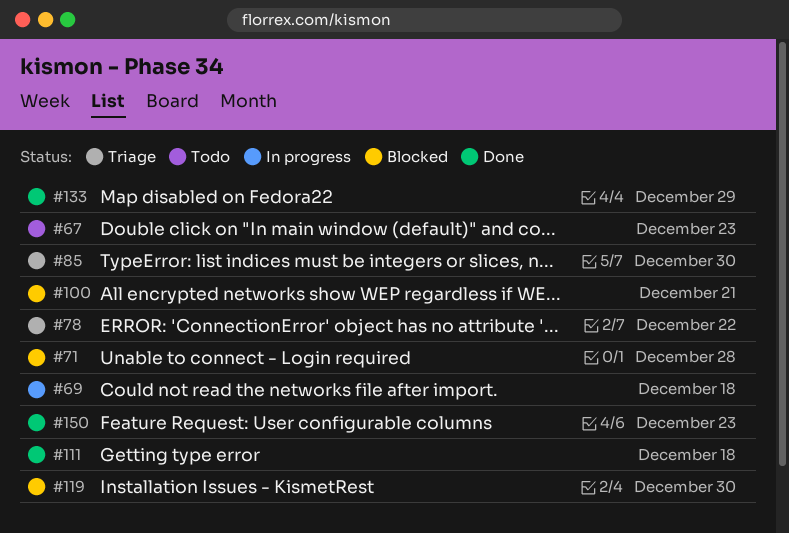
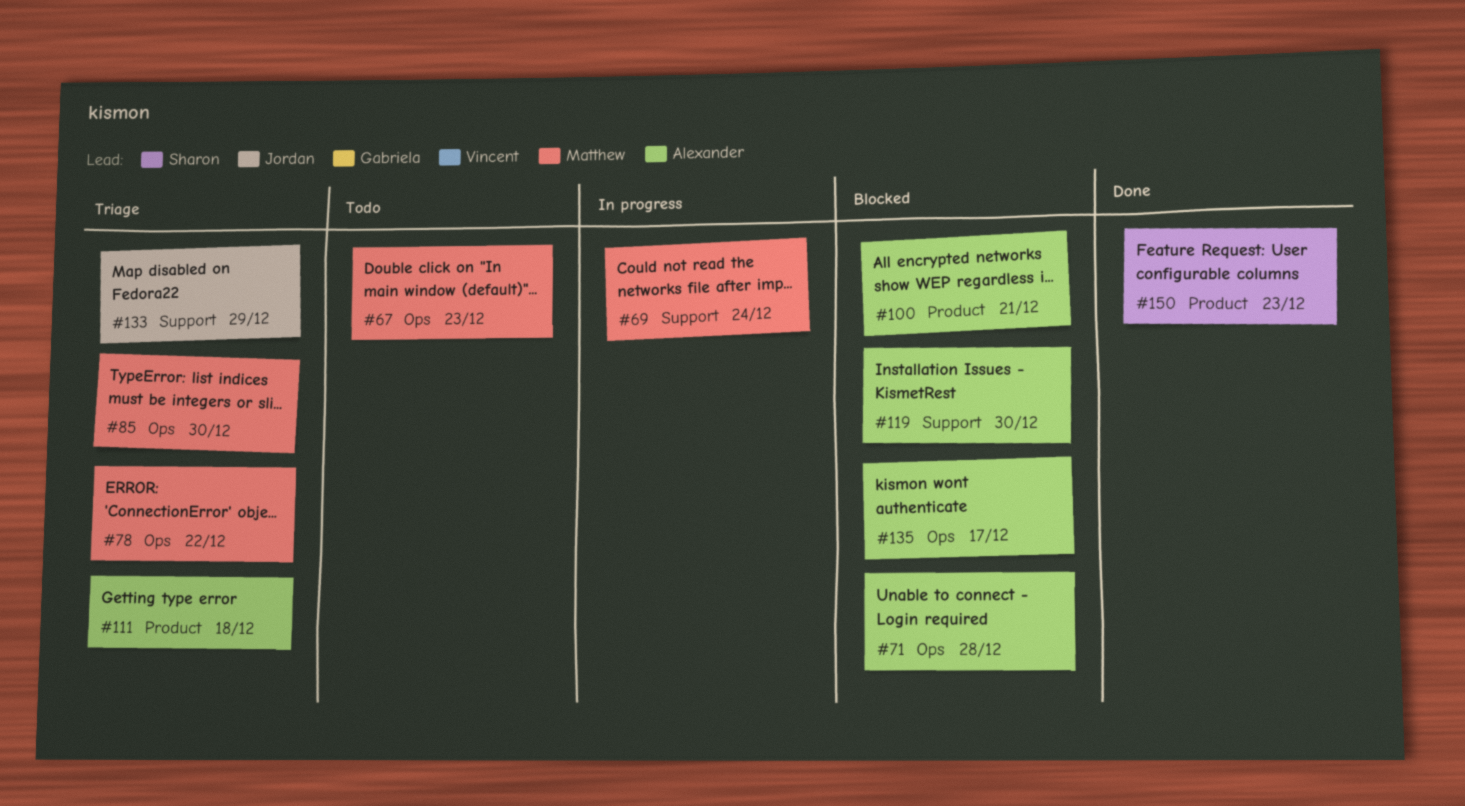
#69, due: Dec 18 -> Dec 24
#111, status: Done -> Triage
#133, status: Done -> Triage
#135: none -> present

